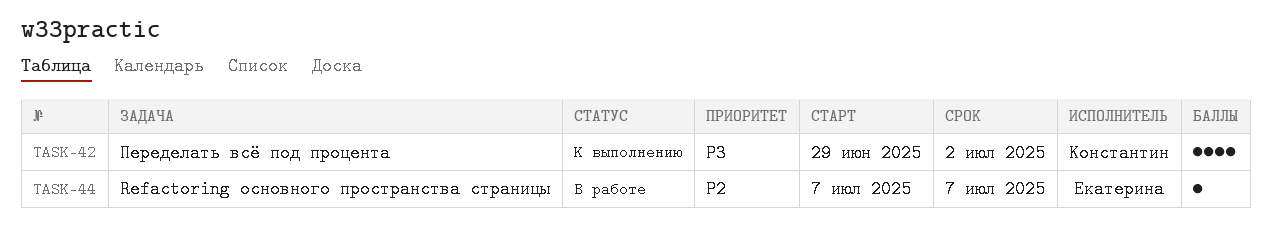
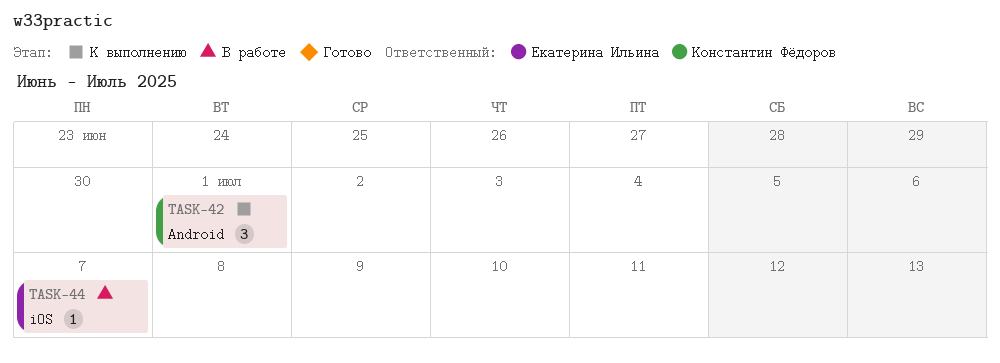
TASK-42, estimate: 4 -> 3
TASK-42, due: Jul 2 -> Jul 1

